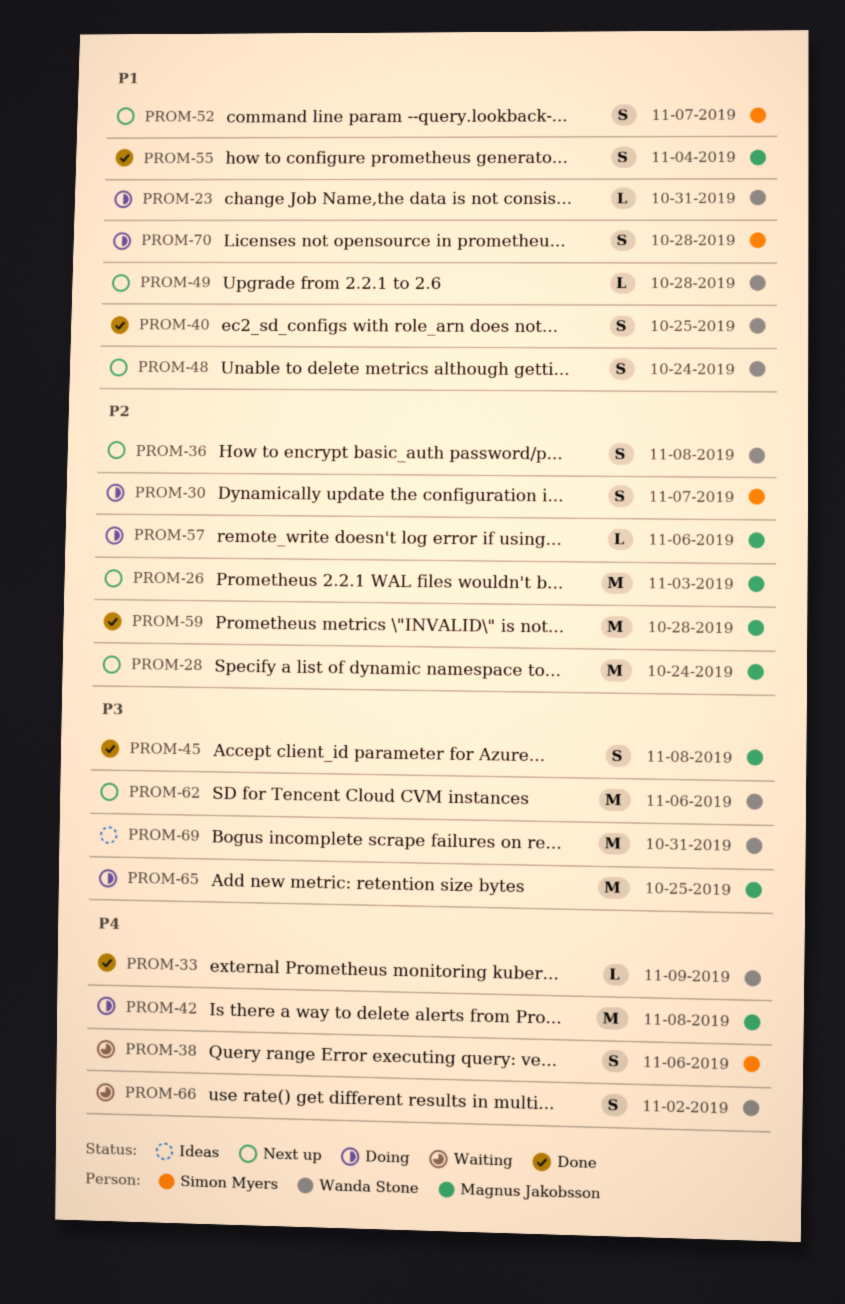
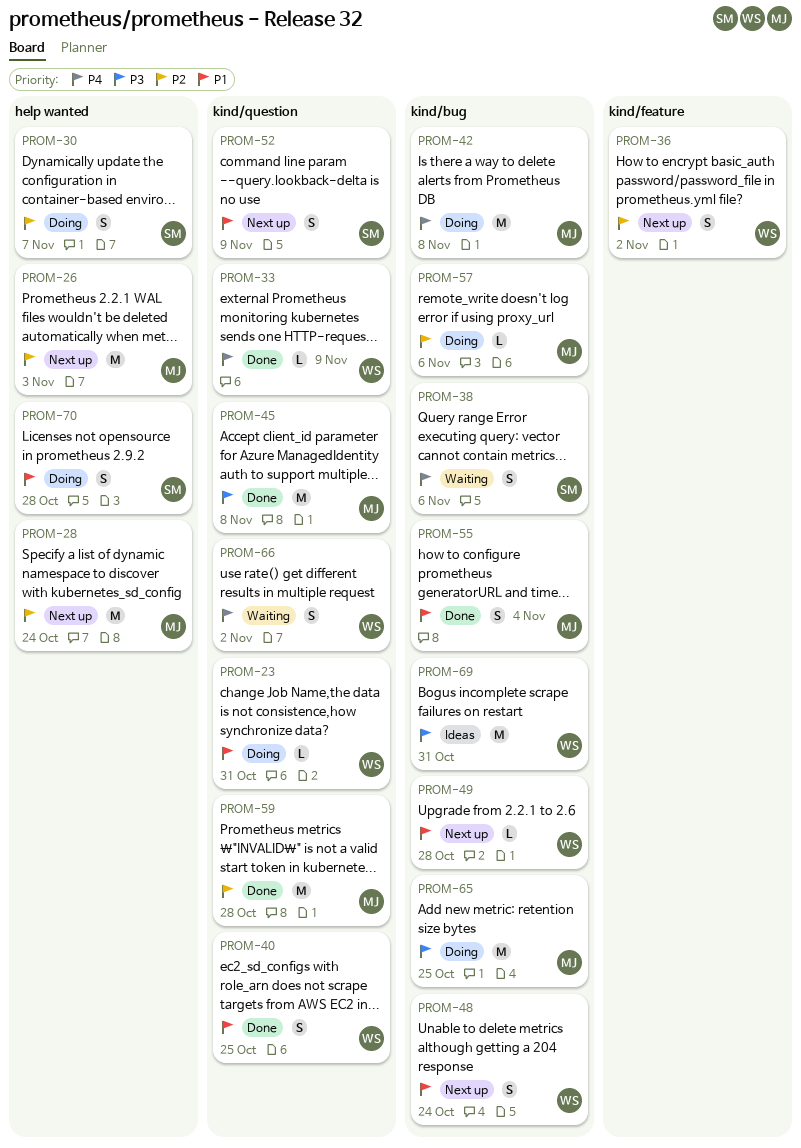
PROM-36, due: Nov 8 -> Nov 2
PROM-45, estimate: S -> M
PROM-52, due: Nov 7 -> Nov 9
PROM-62: present -> none

